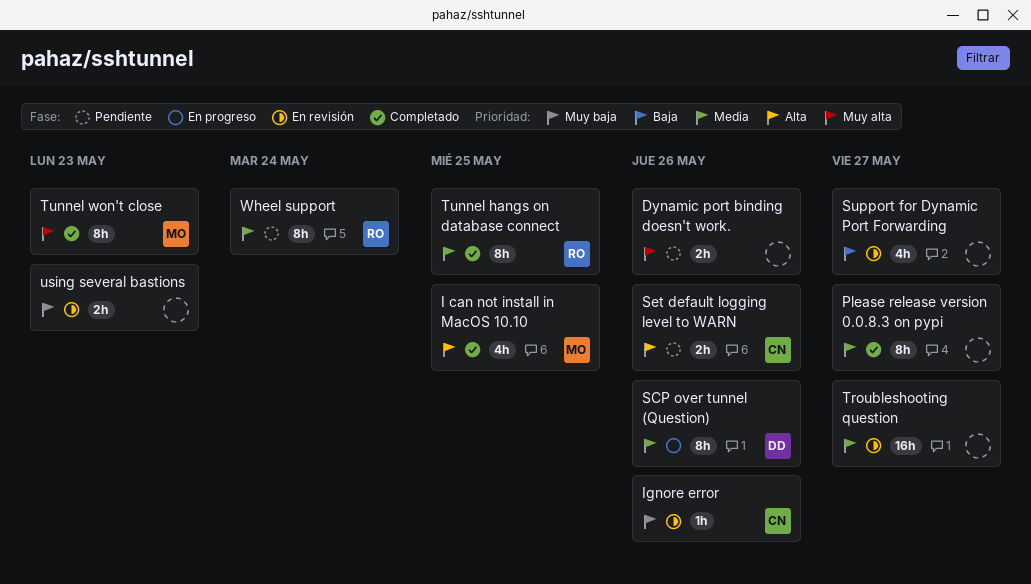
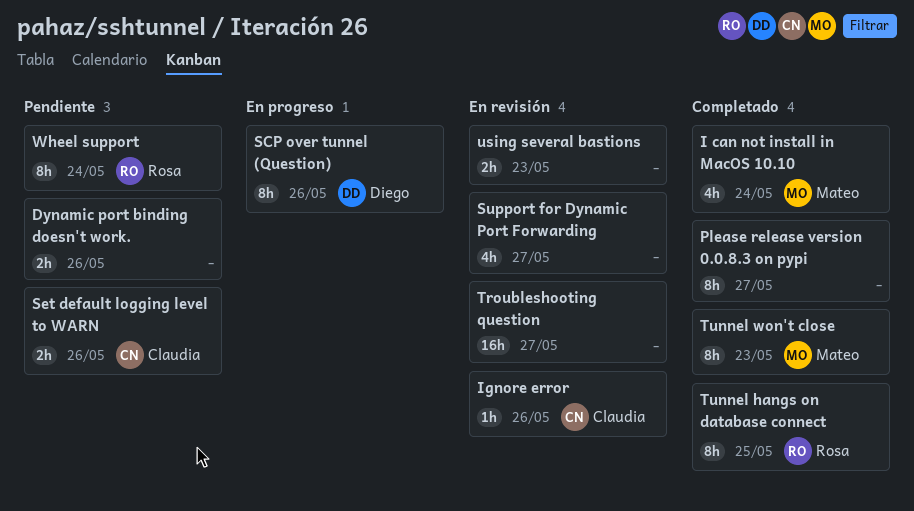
I can not install in MacOS 10.10, due: May 25 -> May 24

